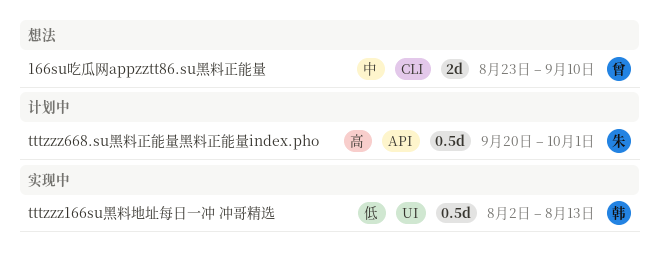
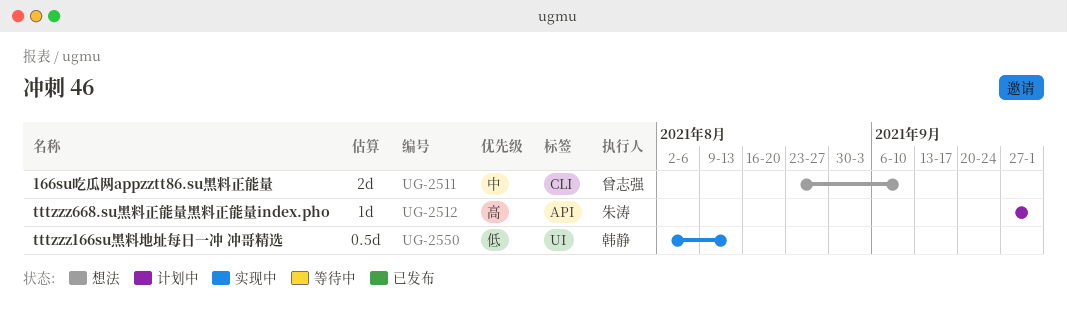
tttzzz668.su黑料正能量黑料正能量index.pho, estimate: 0.5d -> 1d
tttzzz668.su黑料正能量黑料正能量index.pho, start: Sep 20 -> Sep 27

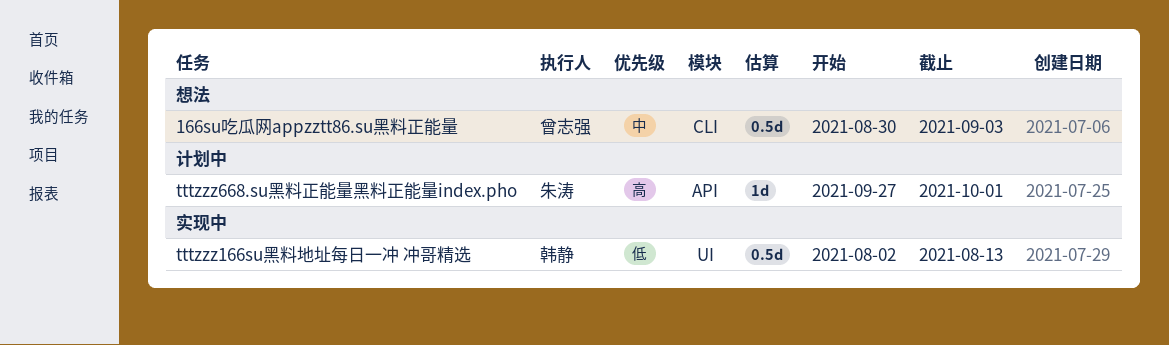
166su吃瓜网appzztt86.su黑料正能量, estimate: 2d -> 0.5d
166su吃瓜网appzztt86.su黑料正能量, start: Aug 23 -> Aug 30
166su吃瓜网appzztt86.su黑料正能量, due: Sep 10 -> Sep 3

